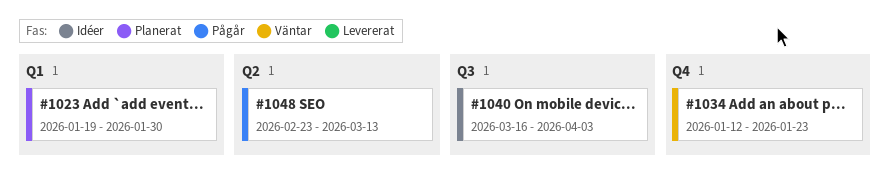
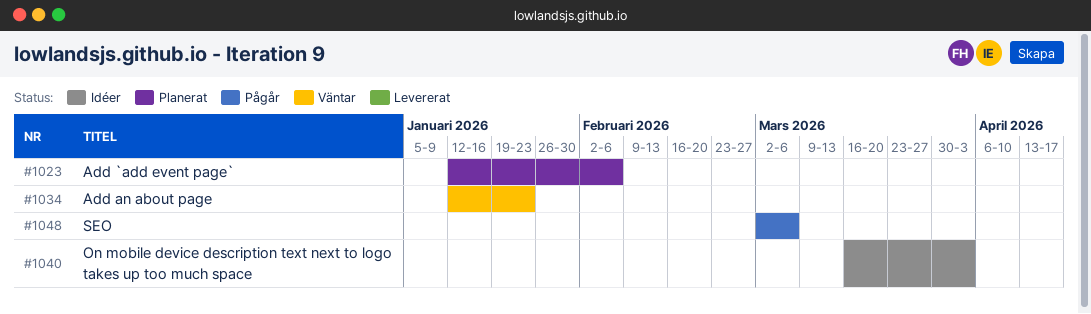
#1023, start: Jan 19 -> Jan 12
#1023, due: Jan 30 -> Feb 6
#1048, start: Feb 23 -> Mar 2
#1048, due: Mar 13 -> Mar 6

